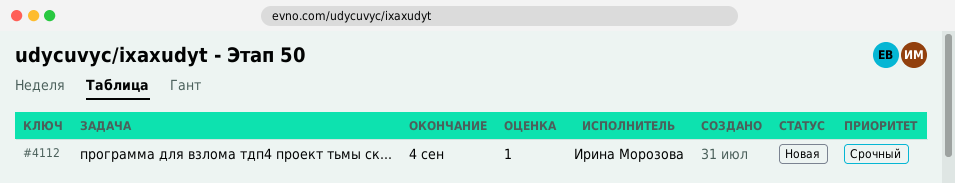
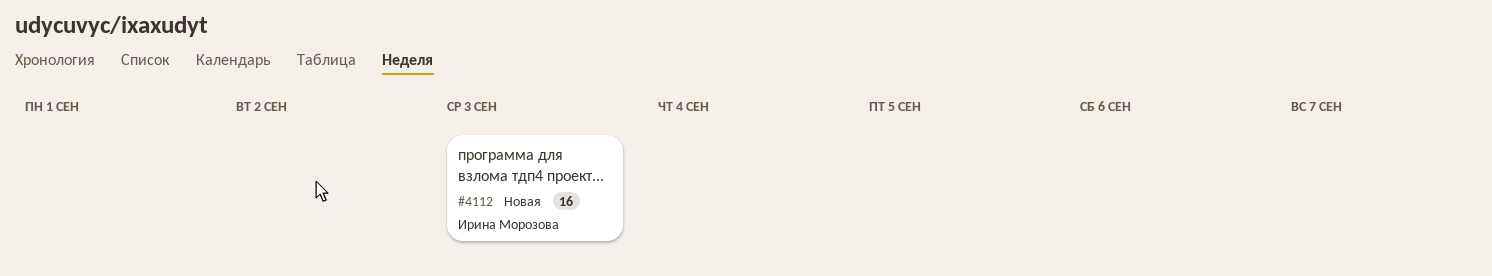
#4112, estimate: 1 -> 16
#4112, due: Sep 4 -> Sep 3

